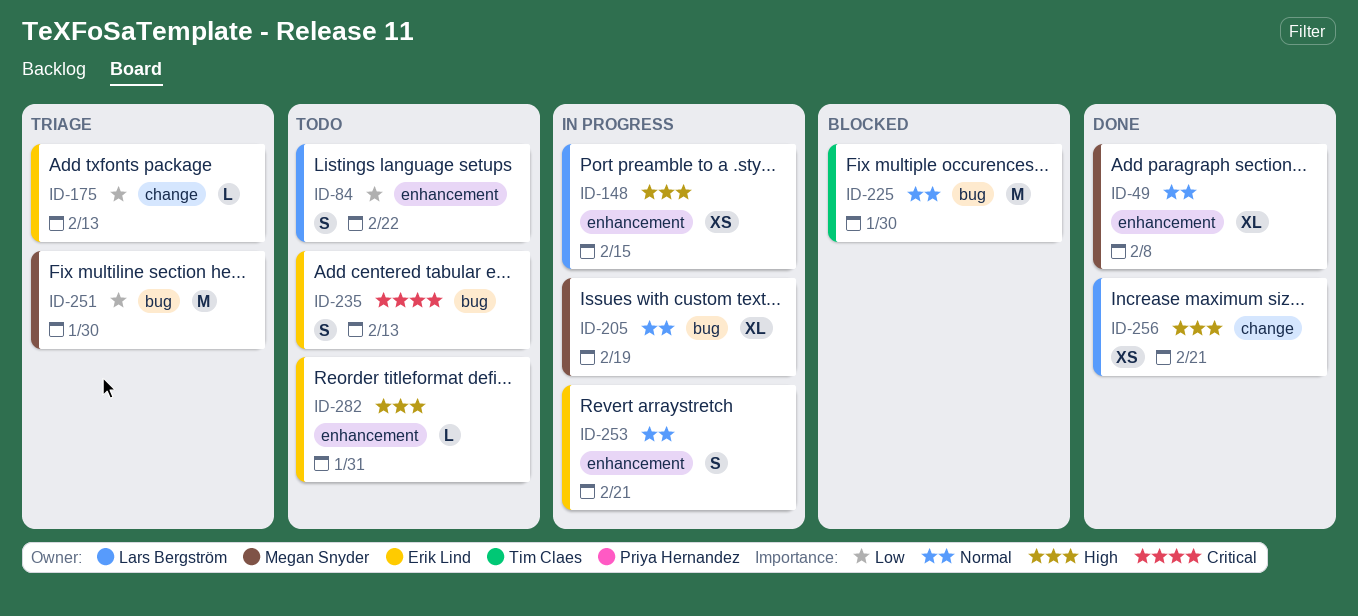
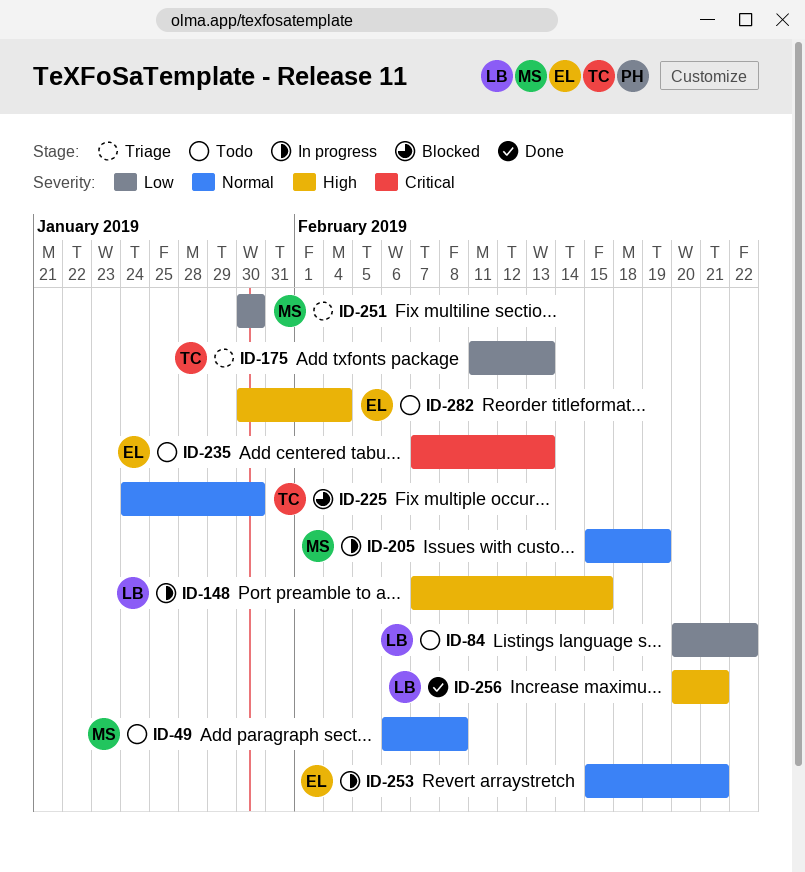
ID-49, status: Done -> Todo
ID-175, owner: Erik Lind -> Tim Claes
ID-282, due: Jan 31 -> Feb 4

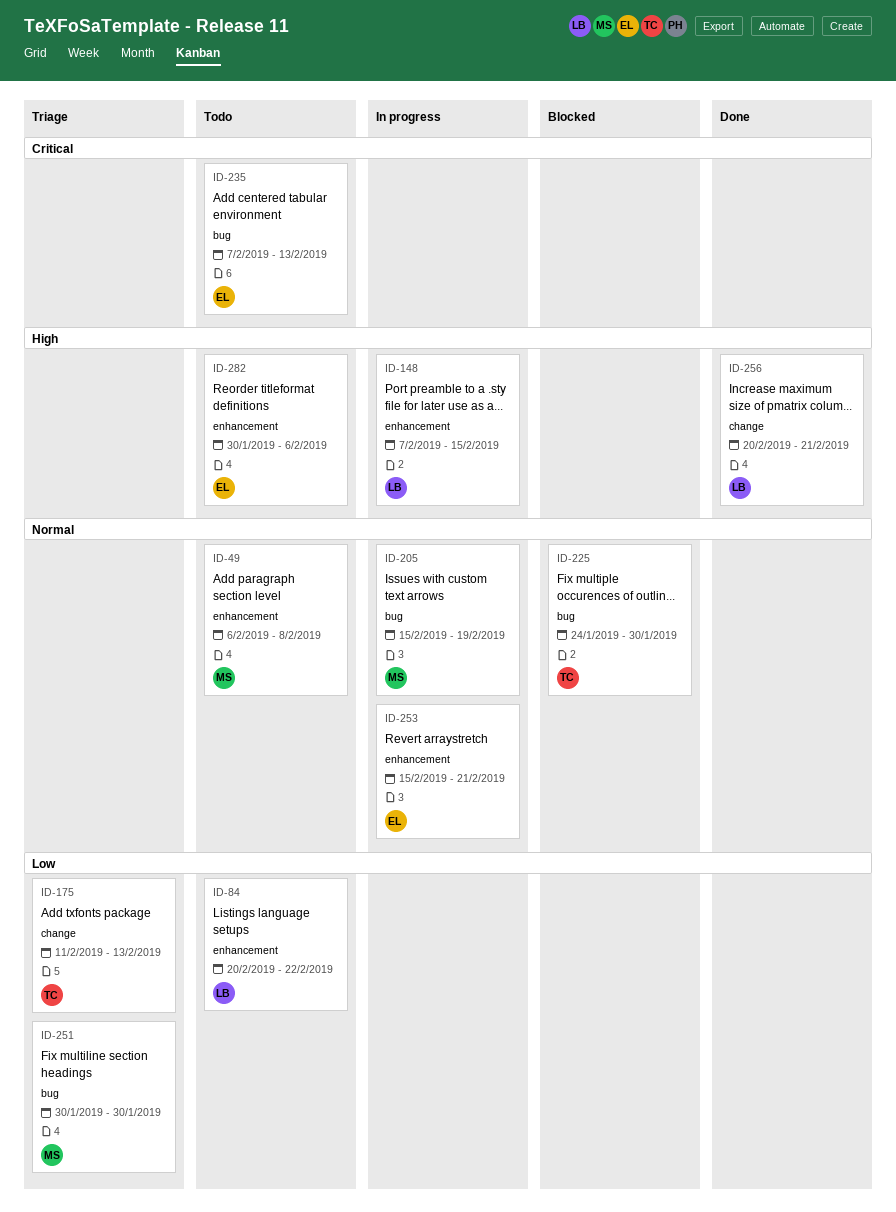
ID-282, due: Feb 4 -> Feb 6

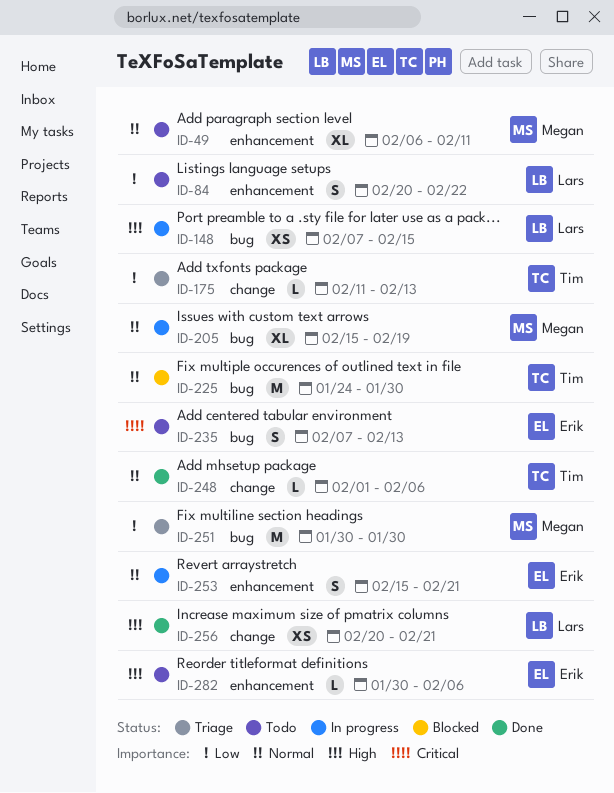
ID-49, due: Feb 8 -> Feb 11
ID-148, label: enhancement -> bug
ID-248: none -> present

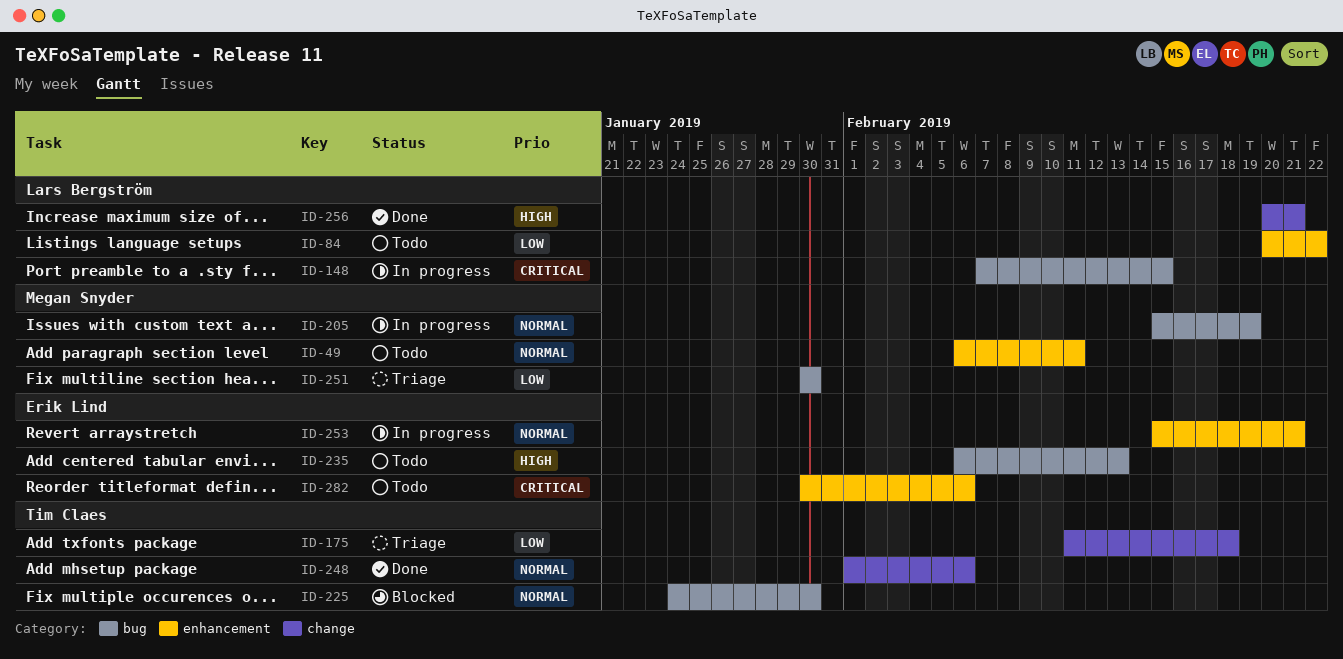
ID-148, priority: High -> Critical
ID-175, due: Feb 13 -> Feb 18
ID-235, priority: Critical -> High
ID-235, start: Feb 7 -> Feb 6
ID-282, priority: High -> Critical

